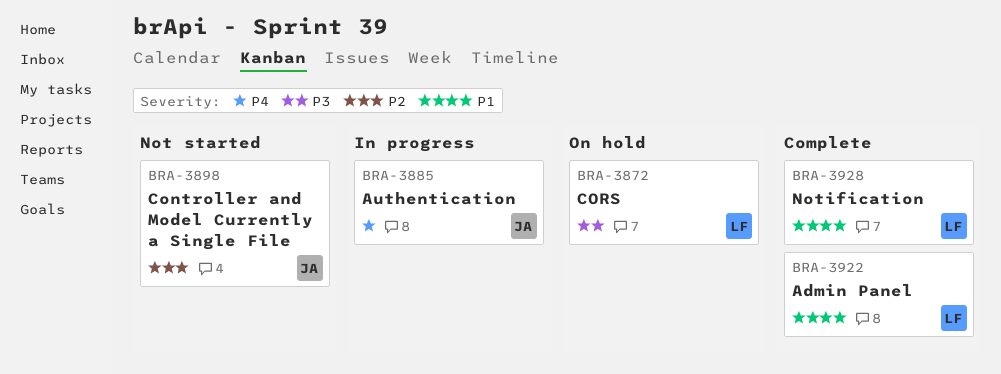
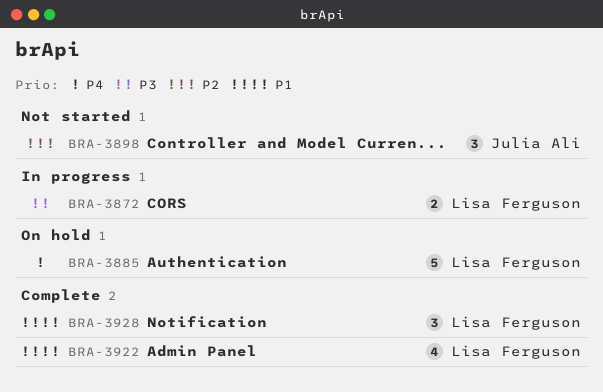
BRA-3872, status: On hold -> In progress
BRA-3885, status: In progress -> On hold
BRA-3885, owner: Julia Ali -> Lisa Ferguson

